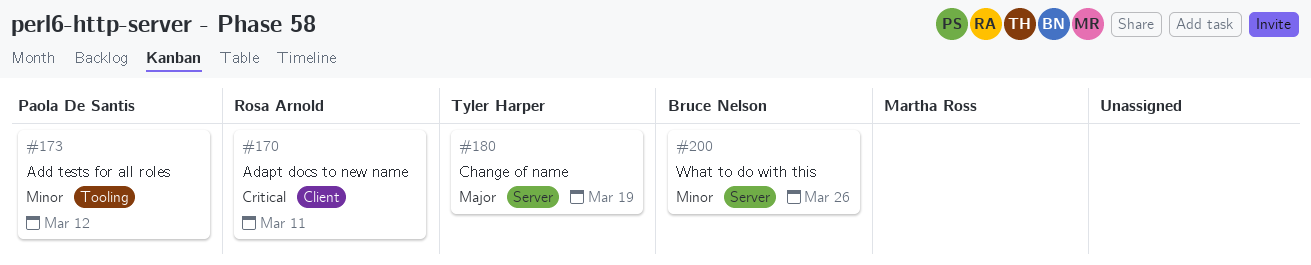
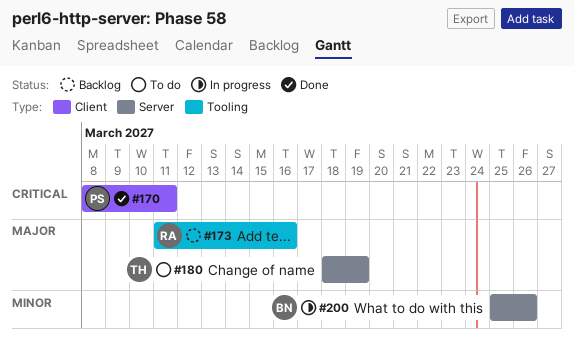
#170, owner: Rosa Arnold -> Paola De Santis
#173, owner: Paola De Santis -> Rosa Arnold
#173, priority: Minor -> Major
#173, due: Mar 12 -> Mar 16

